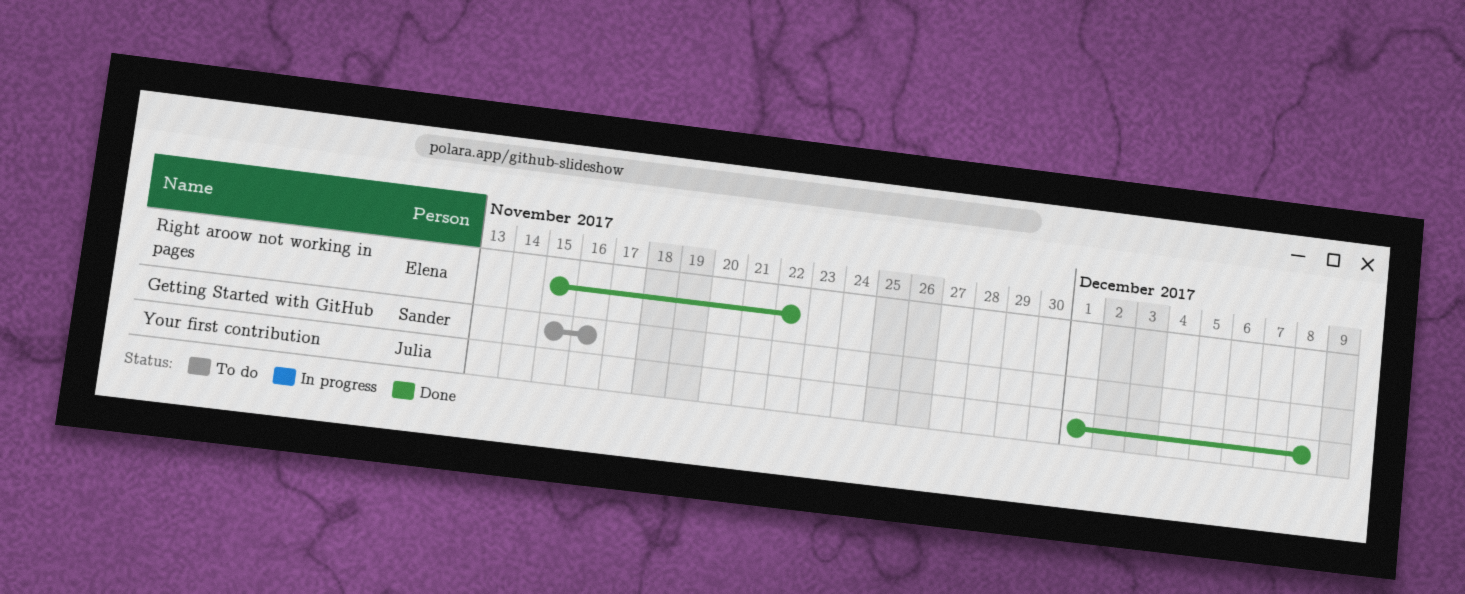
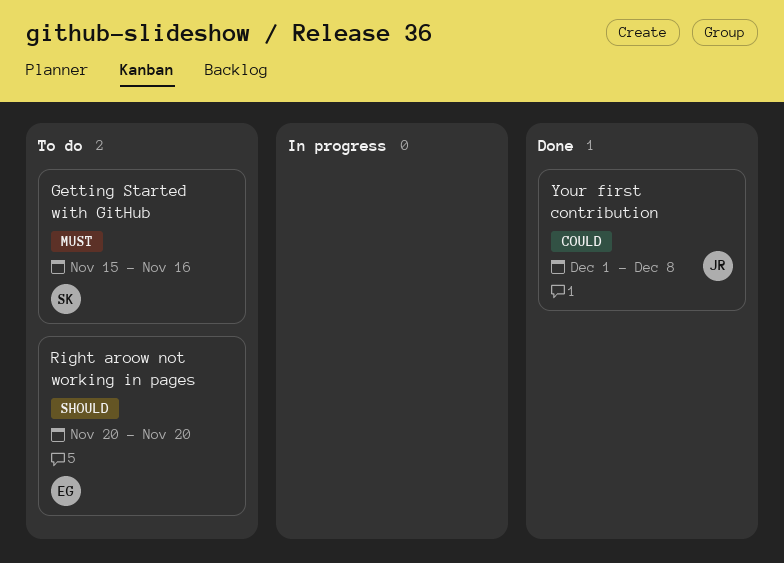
Right aroow not working in pages, status: Done -> To do
Right aroow not working in pages, start: Nov 15 -> Nov 20
Right aroow not working in pages, due: Nov 22 -> Nov 20

